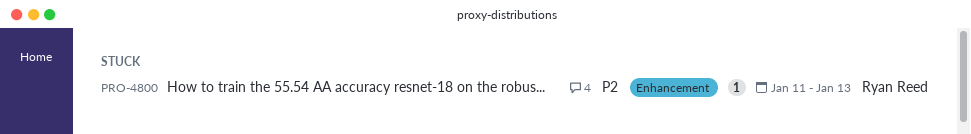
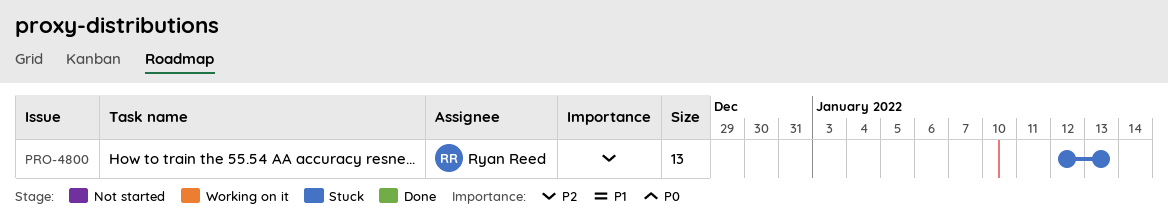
PRO-4800, estimate: 1 -> 13
PRO-4800, start: Jan 11 -> Jan 12

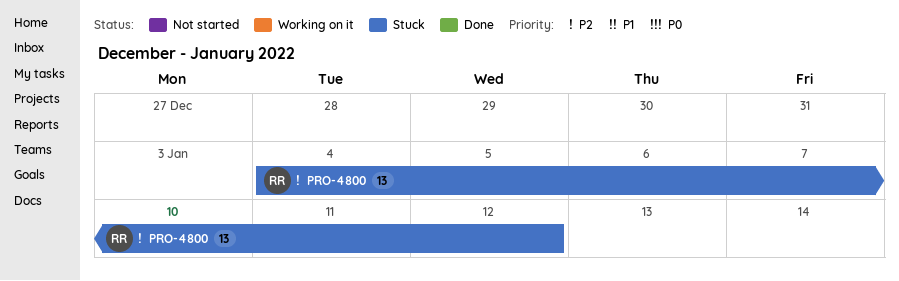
PRO-4800, start: Jan 12 -> Jan 4
PRO-4800, due: Jan 13 -> Jan 12

